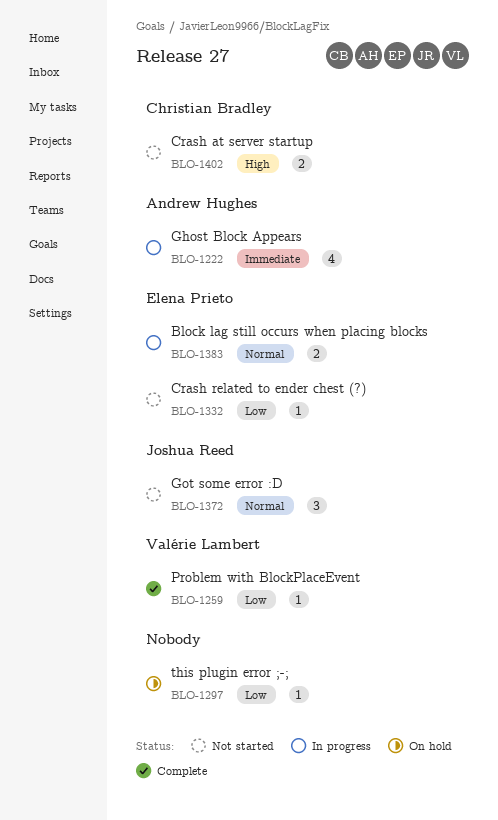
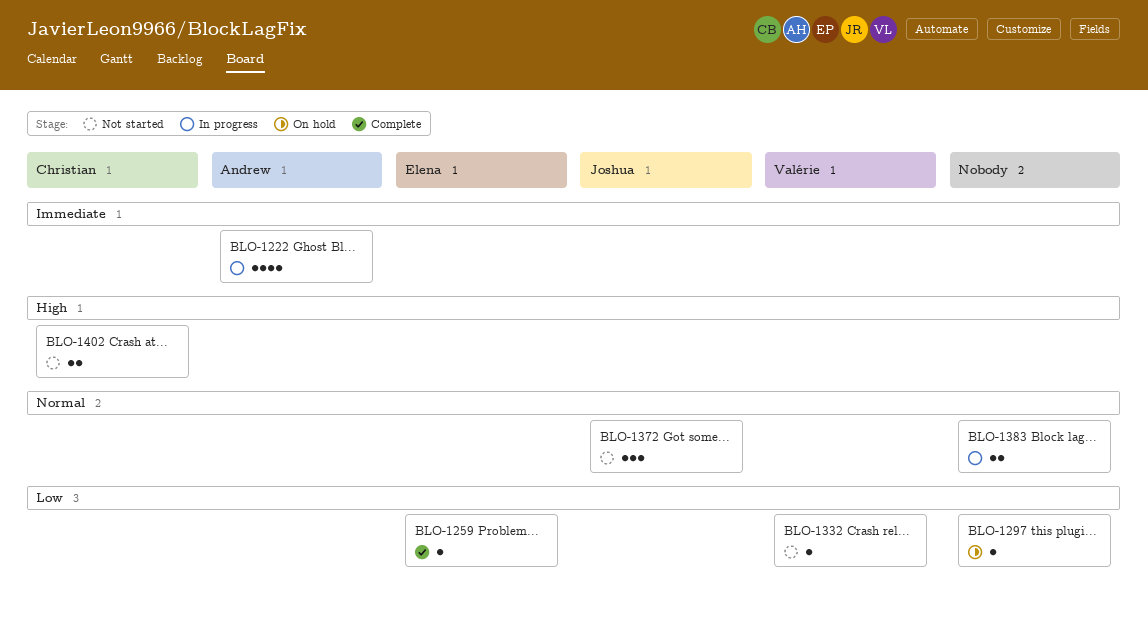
BLO-1259, owner: Valérie Lambert -> Elena Prieto
BLO-1332, owner: Elena Prieto -> Valérie Lambert
BLO-1383, owner: Elena Prieto -> none

